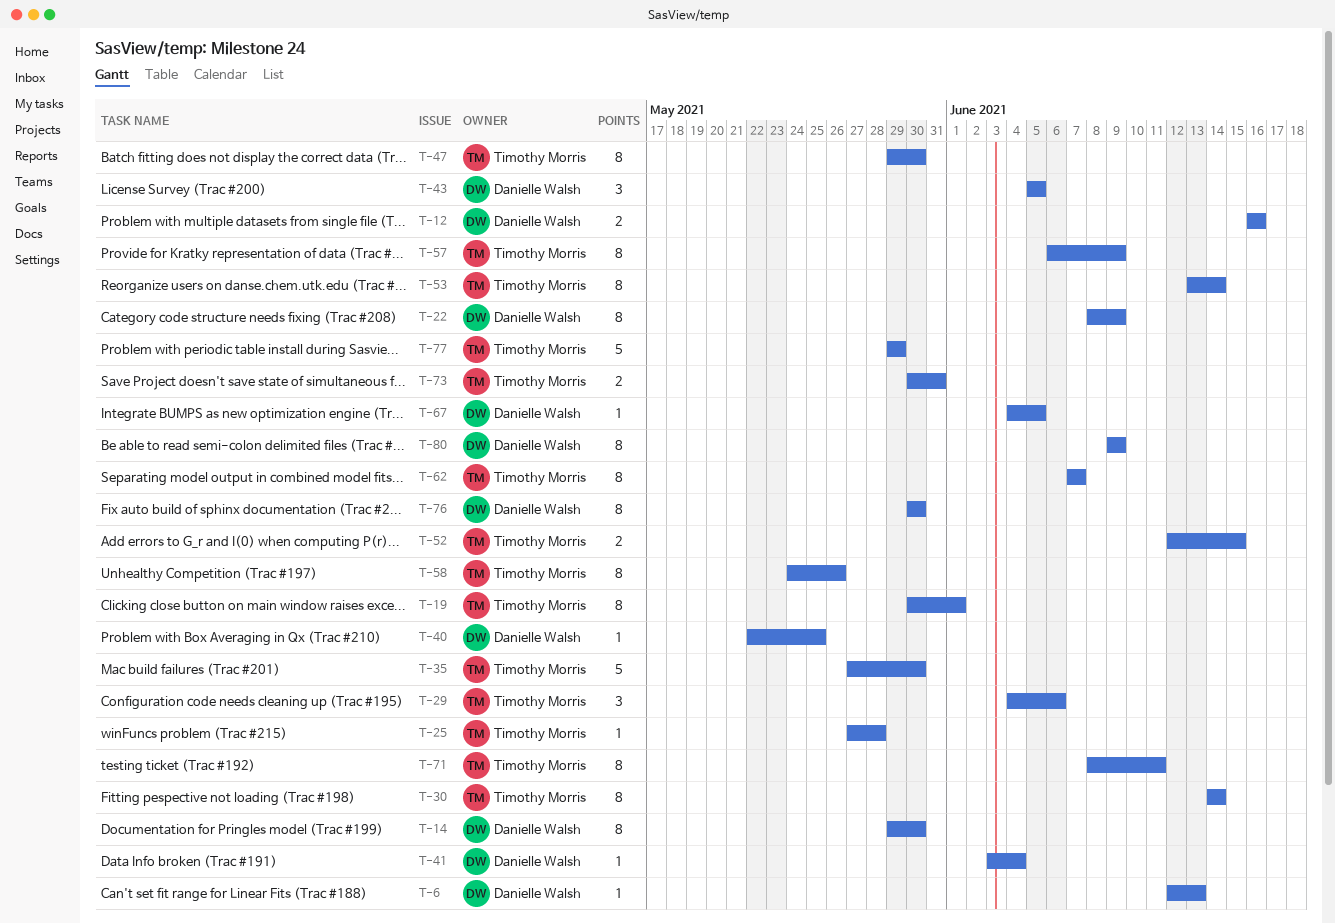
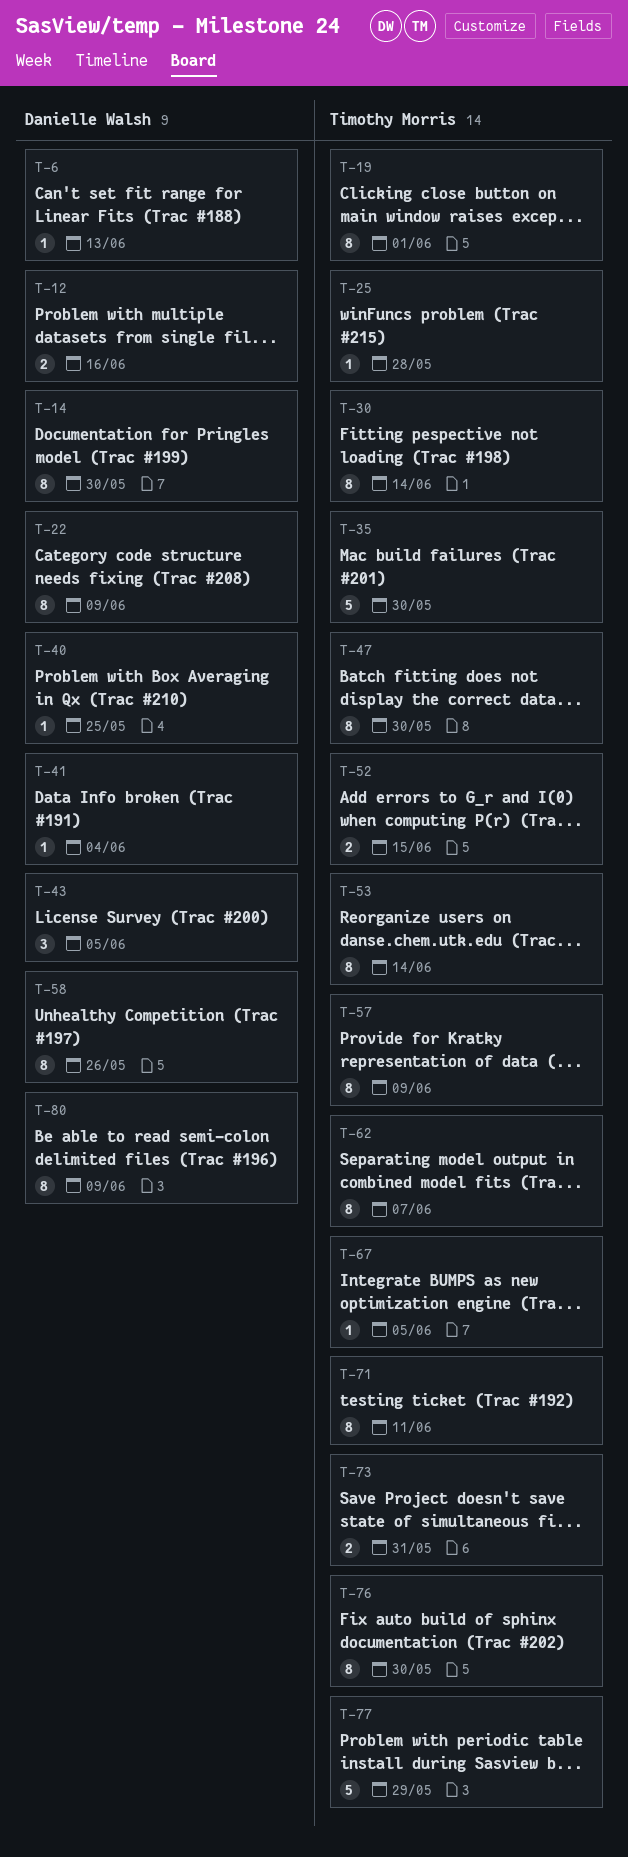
T-29: present -> none
T-58, owner: Timothy Morris -> Danielle Walsh
T-67, owner: Danielle Walsh -> Timothy Morris
T-76, owner: Danielle Walsh -> Timothy Morris

